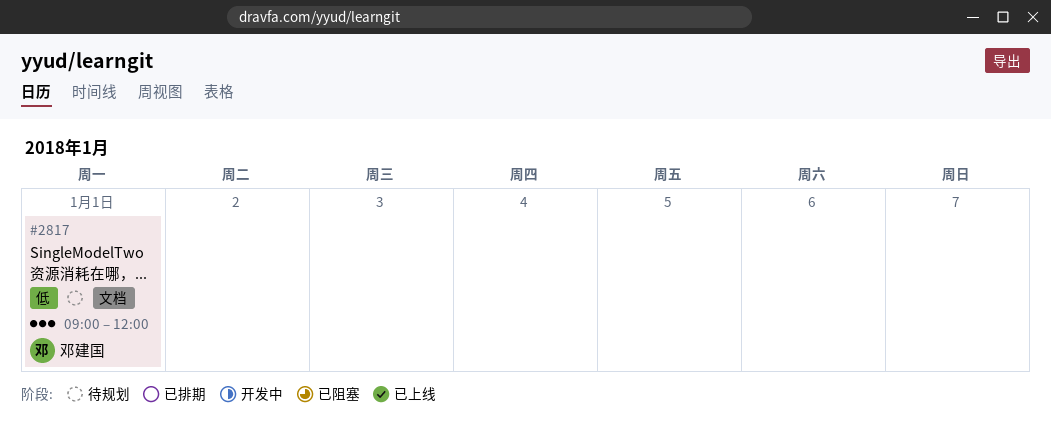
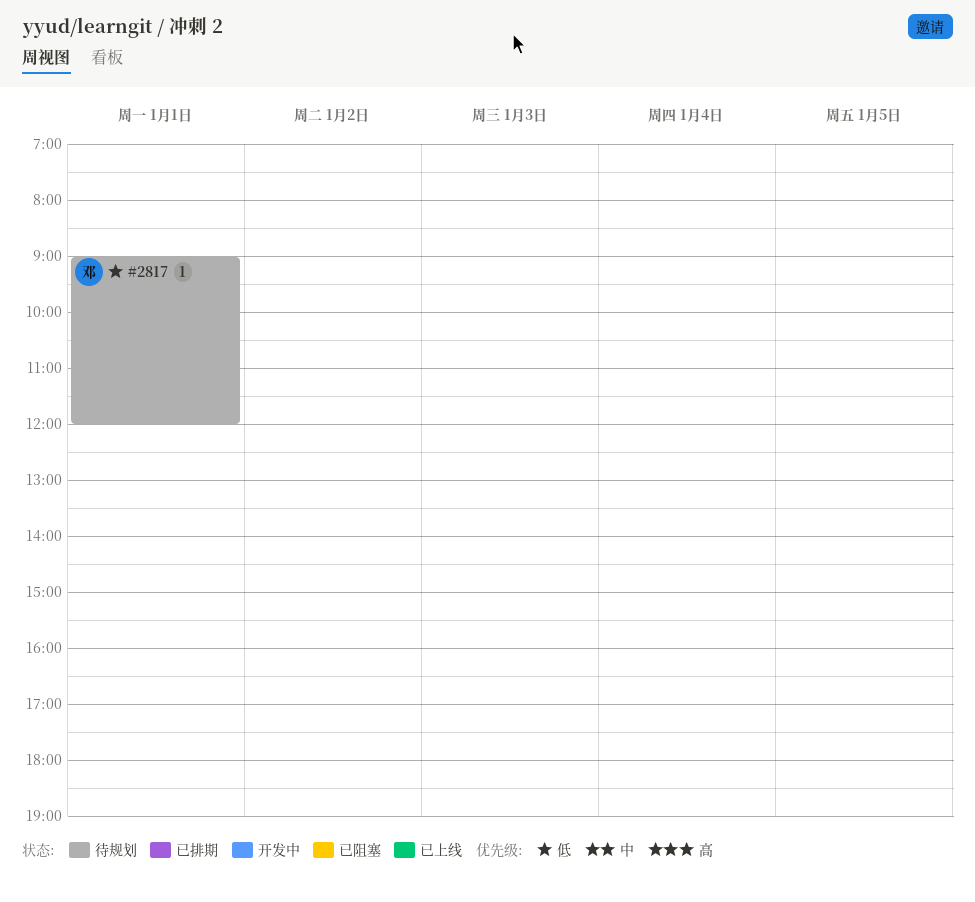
#2817, estimate: 3 -> 1

